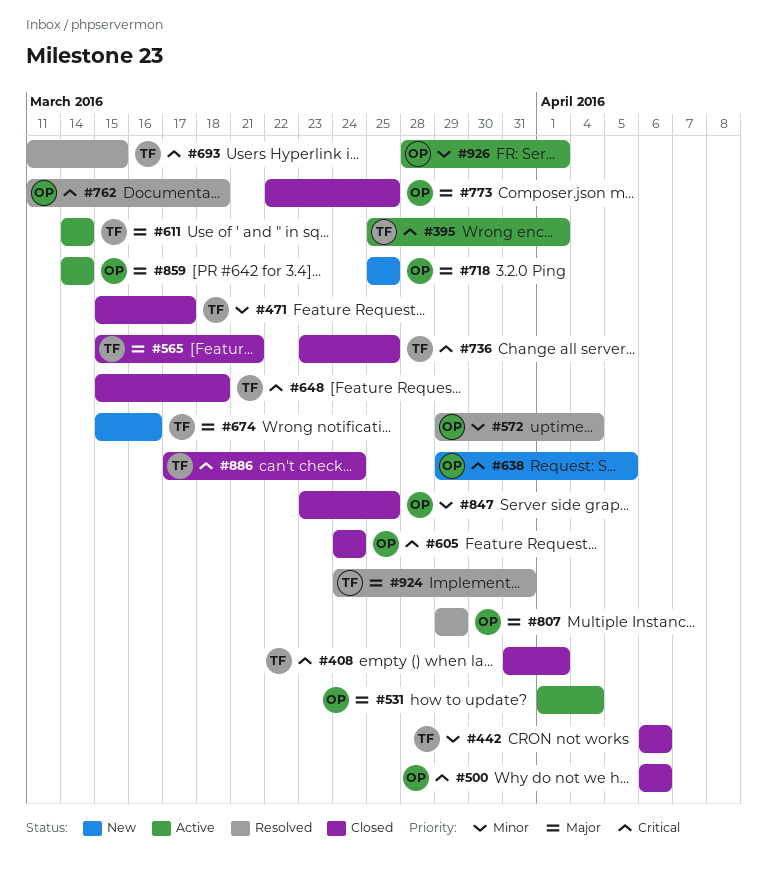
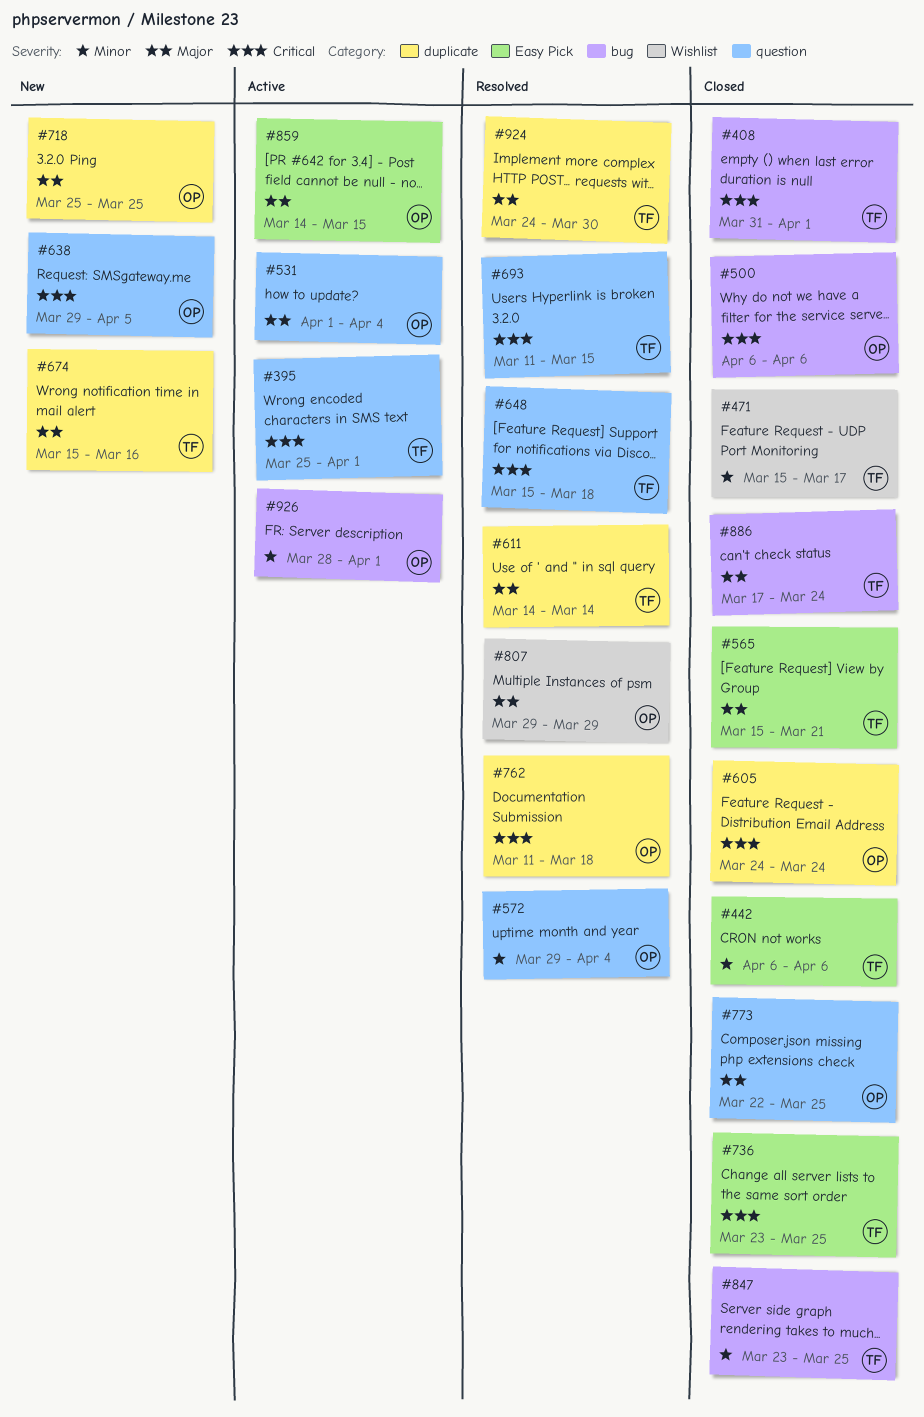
#611, status: Active -> Resolved
#648, status: Closed -> Resolved
#847, owner: OP -> TF
#859, due: Mar 14 -> Mar 15
#886, priority: Critical -> Major
#924, due: Mar 31 -> Mar 30

